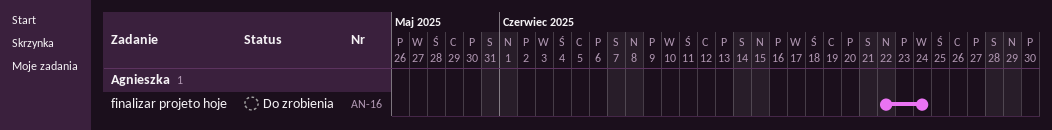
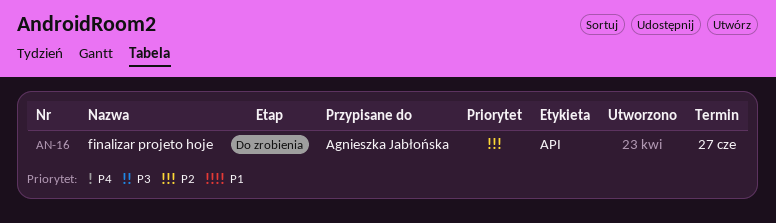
AN-16, due: Jun 24 -> Jun 27

